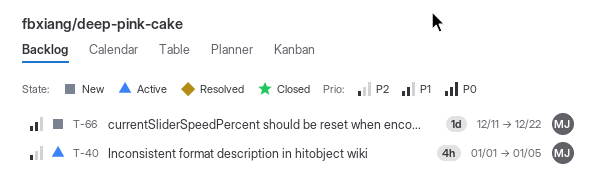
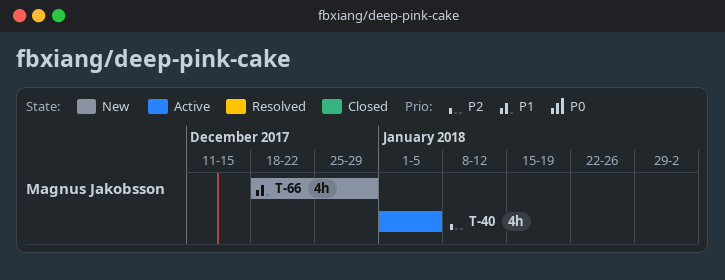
T-66, estimate: 1d -> 4h
T-66, start: Dec 11 -> Dec 18
T-66, due: Dec 22 -> Dec 29

